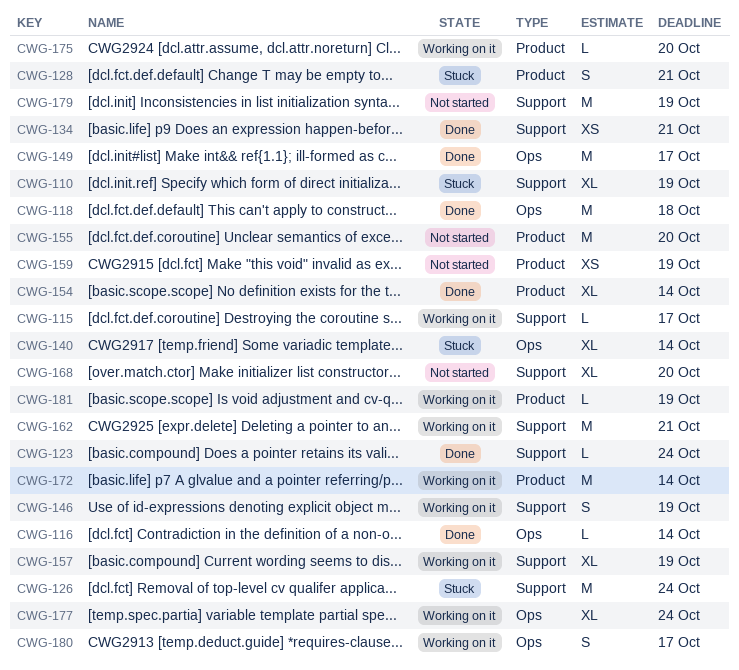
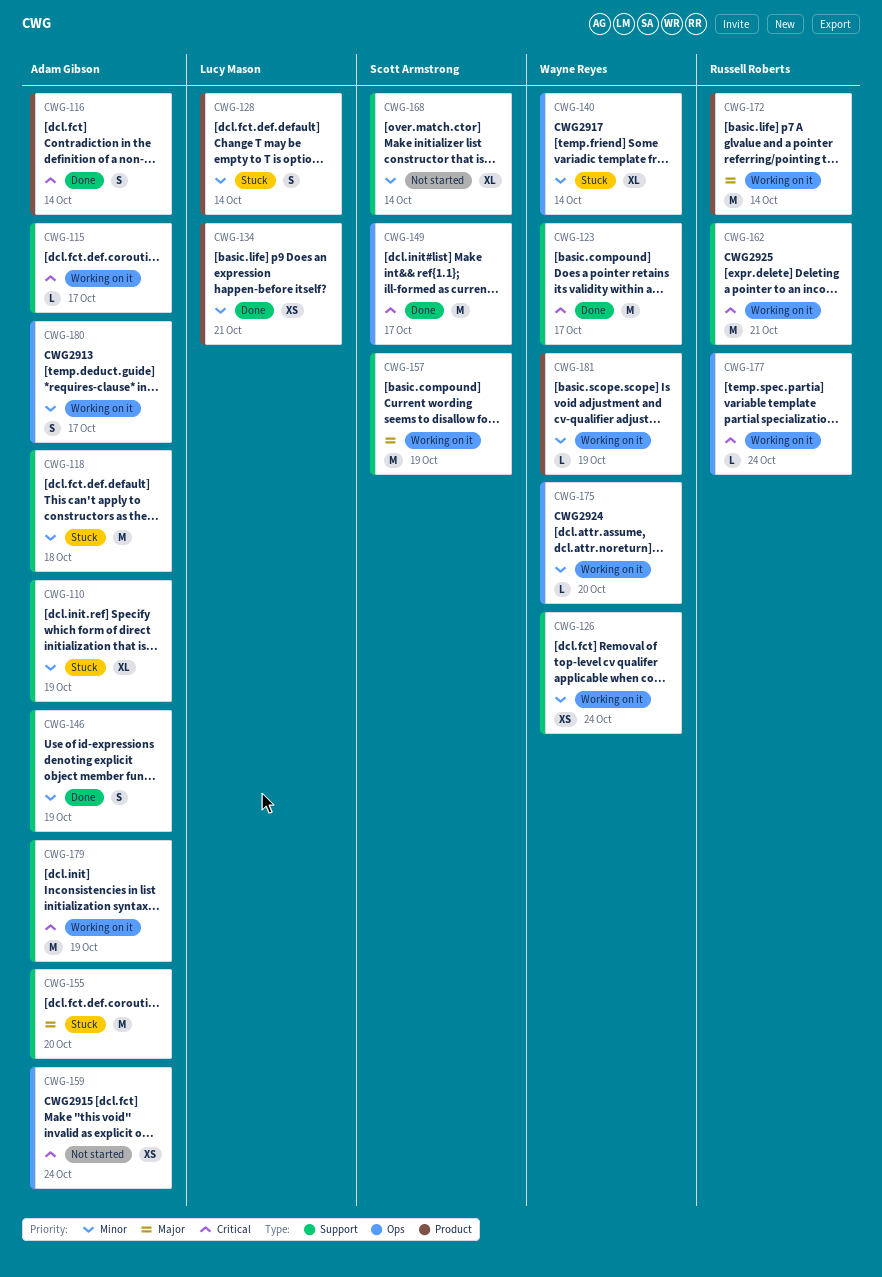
CWG-116, label: Ops -> Product
CWG-116, estimate: L -> S
CWG-118, status: Done -> Stuck
CWG-118, label: Ops -> Support
CWG-123, estimate: L -> M
CWG-123, due: Oct 24 -> Oct 17
CWG-126, status: Stuck -> Working on it
CWG-126, estimate: M -> XS
CWG-128, due: Oct 21 -> Oct 14
CWG-134, label: Support -> Product
CWG-146, status: Working on it -> Done
CWG-154: present -> none
CWG-155, status: Not started -> Stuck
CWG-155, label: Product -> Support
CWG-157, estimate: XL -> M
CWG-159, label: Product -> Ops
CWG-159, due: Oct 19 -> Oct 24
CWG-168, due: Oct 20 -> Oct 14
CWG-175, label: Product -> Ops
CWG-177, estimate: XL -> L
CWG-179, status: Not started -> Working on it

